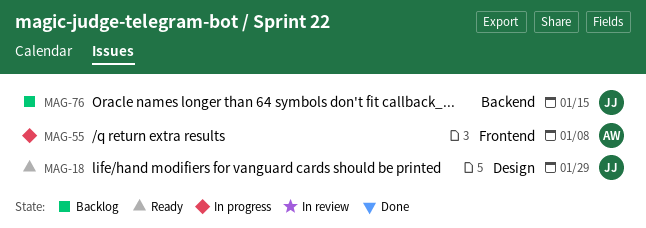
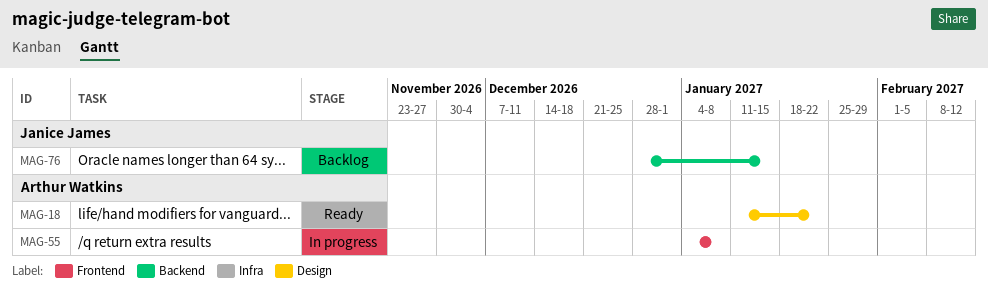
MAG-18, owner: Janice James -> Arthur Watkins
MAG-18, due: Jan 29 -> Jan 22

